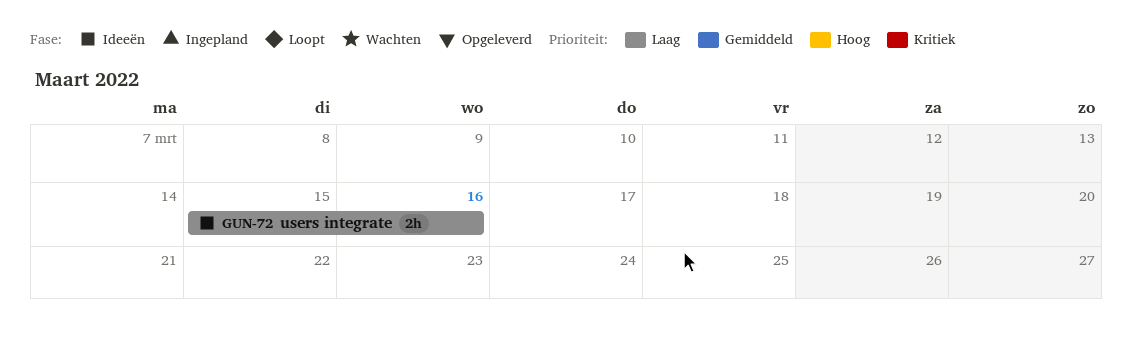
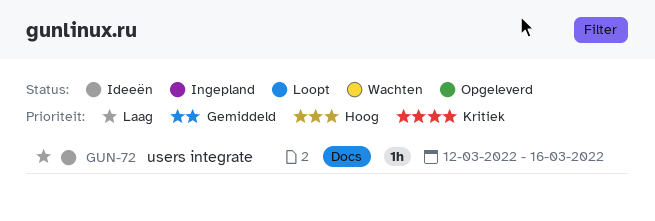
GUN-72, estimate: 2h -> 1h
GUN-72, start: Mar 15 -> Mar 12

